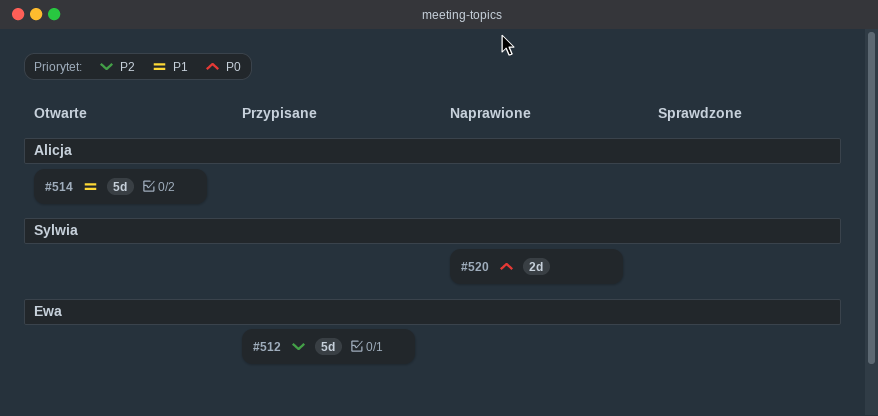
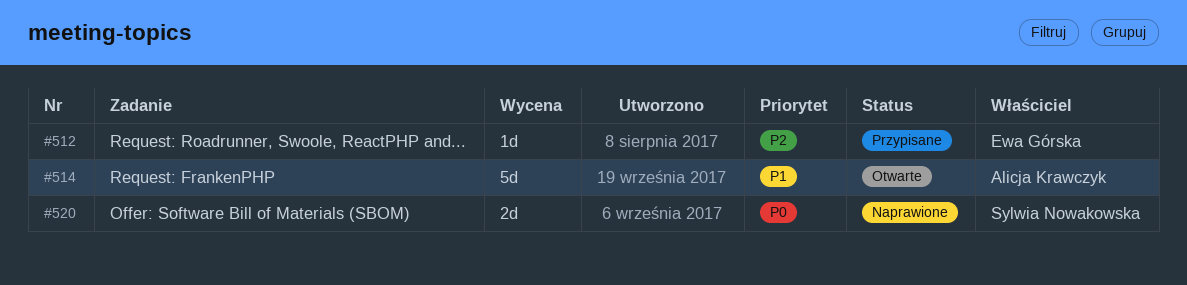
#512, estimate: 5d -> 1d

